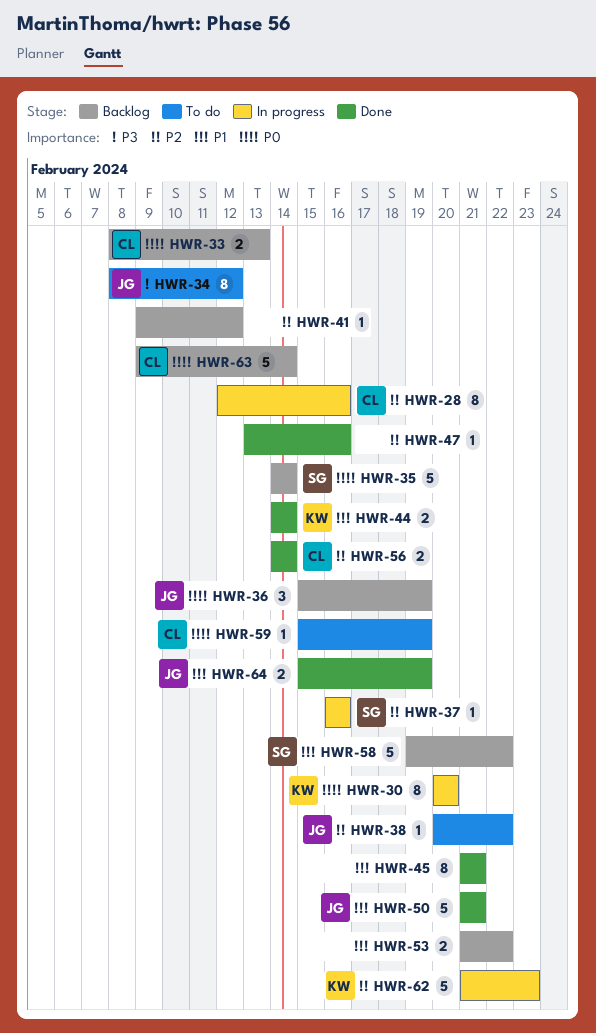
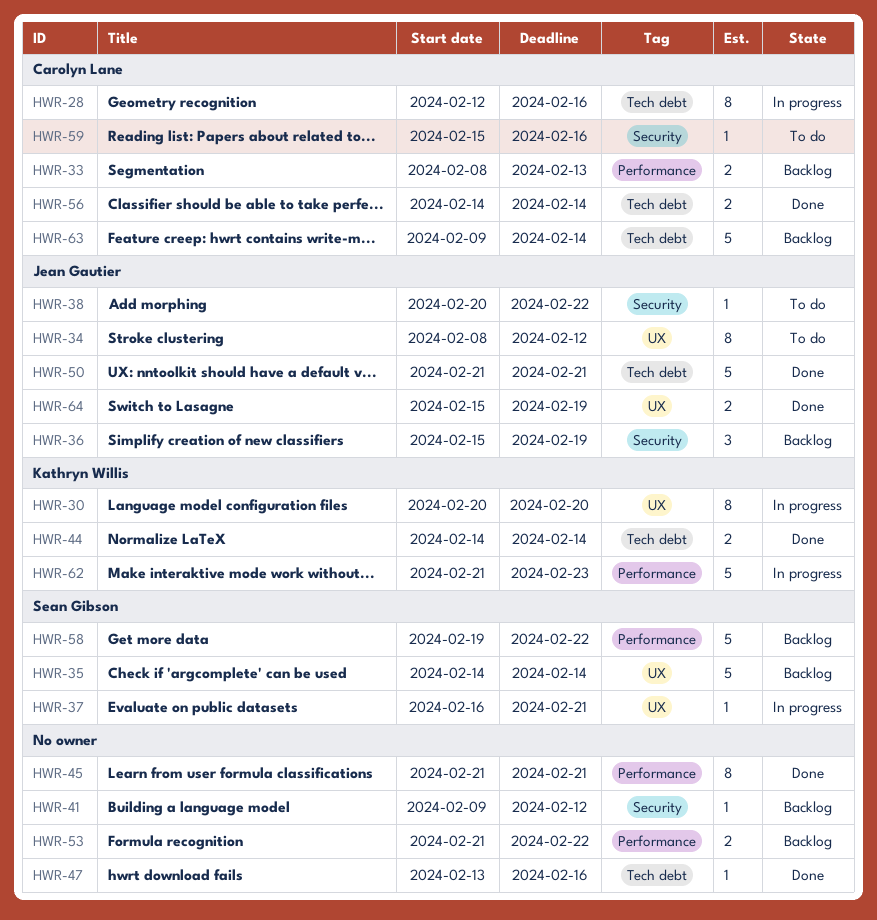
HWR-37, due: Feb 16 -> Feb 21
HWR-59, due: Feb 19 -> Feb 16

